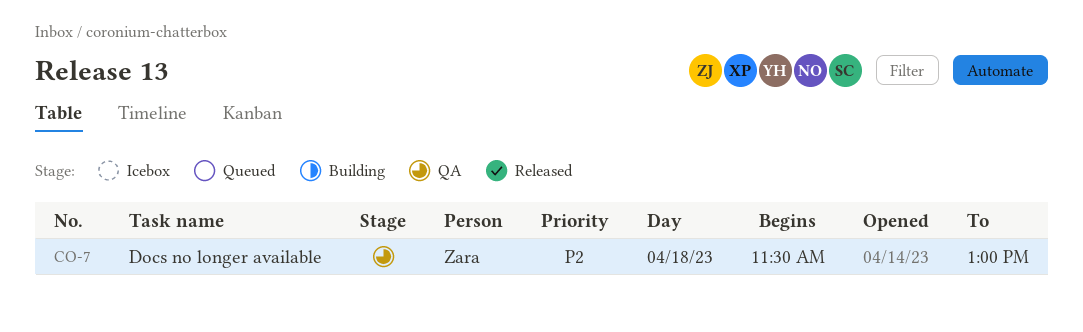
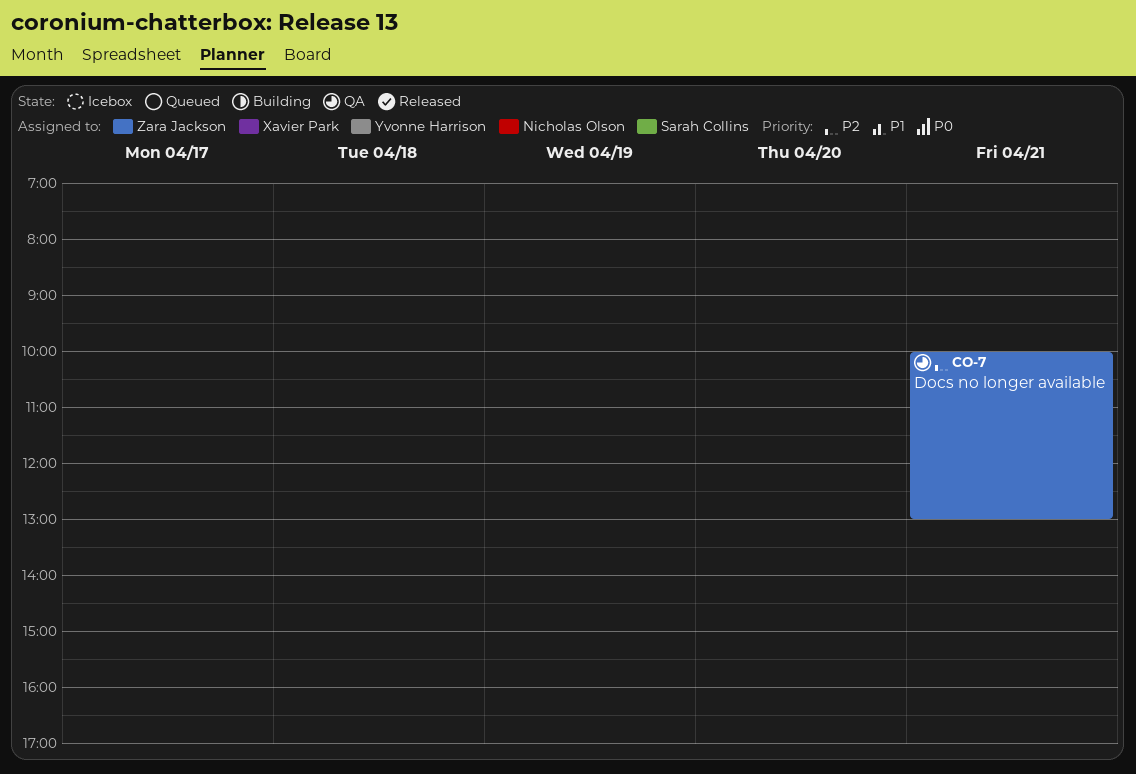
CO-7, day: Apr 18 -> Apr 21
CO-7, begins: 11:30 -> 10:00

